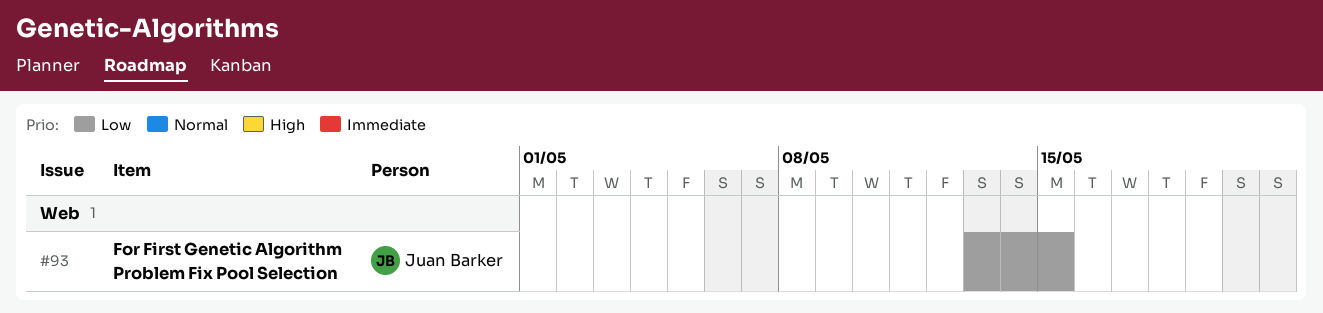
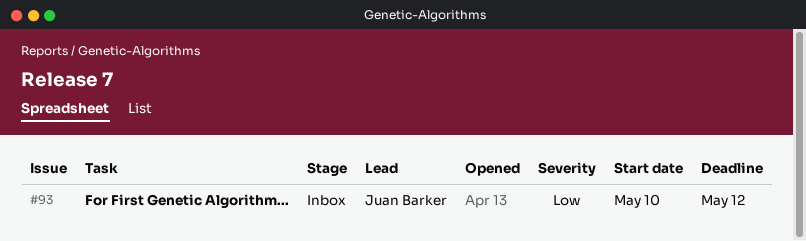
#93, start: May 13 -> May 10
#93, due: May 15 -> May 12

